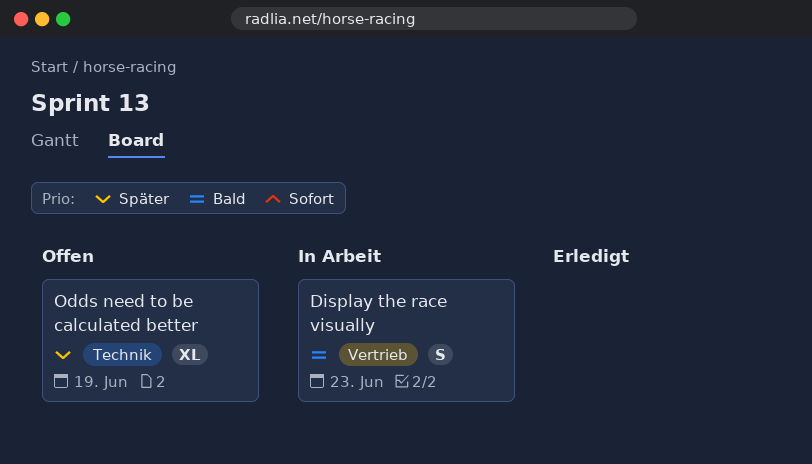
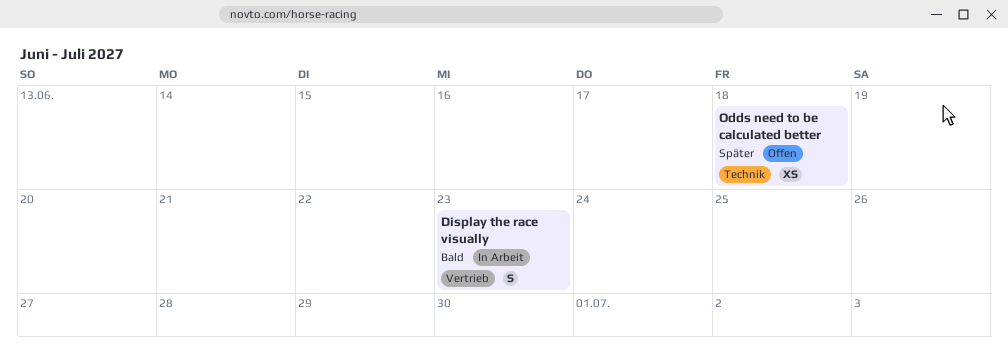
Odds need to be calculated better, estimate: XL -> XS
Odds need to be calculated better, due: Jun 19 -> Jun 18

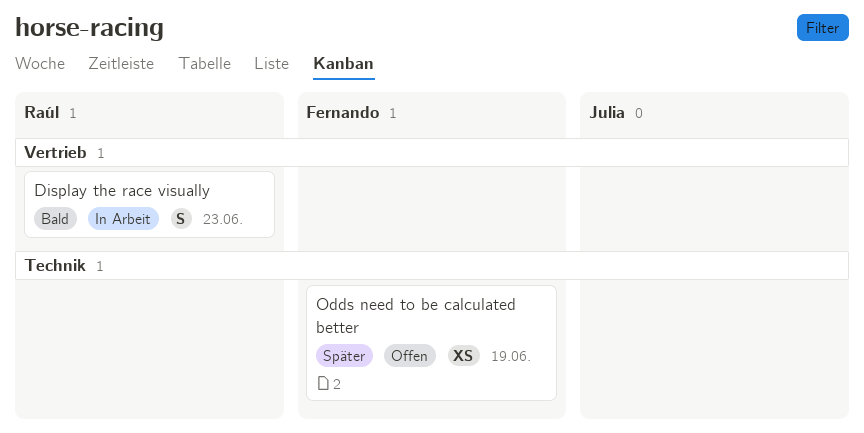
Odds need to be calculated better, due: Jun 18 -> Jun 19

